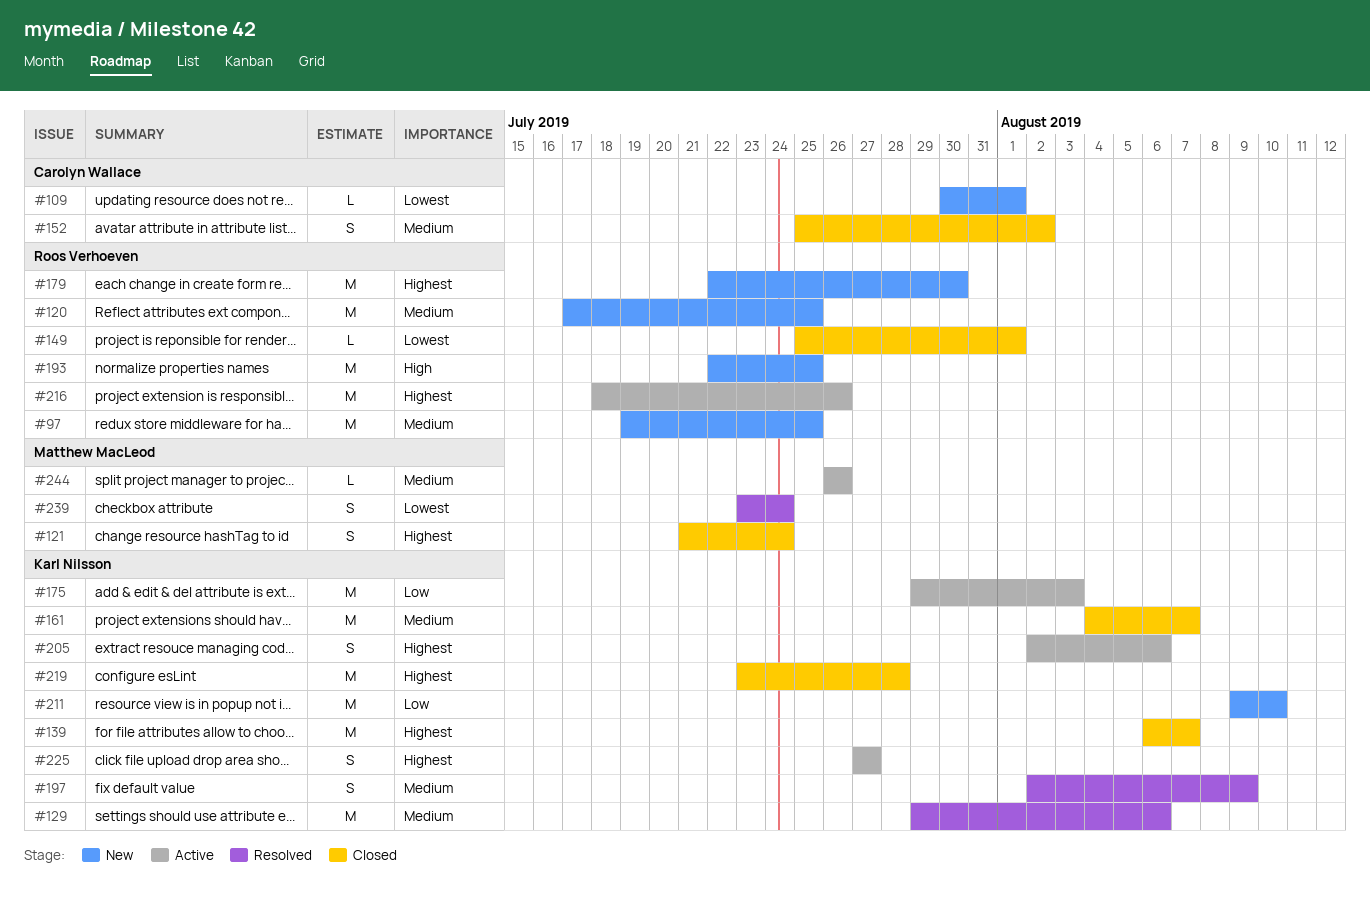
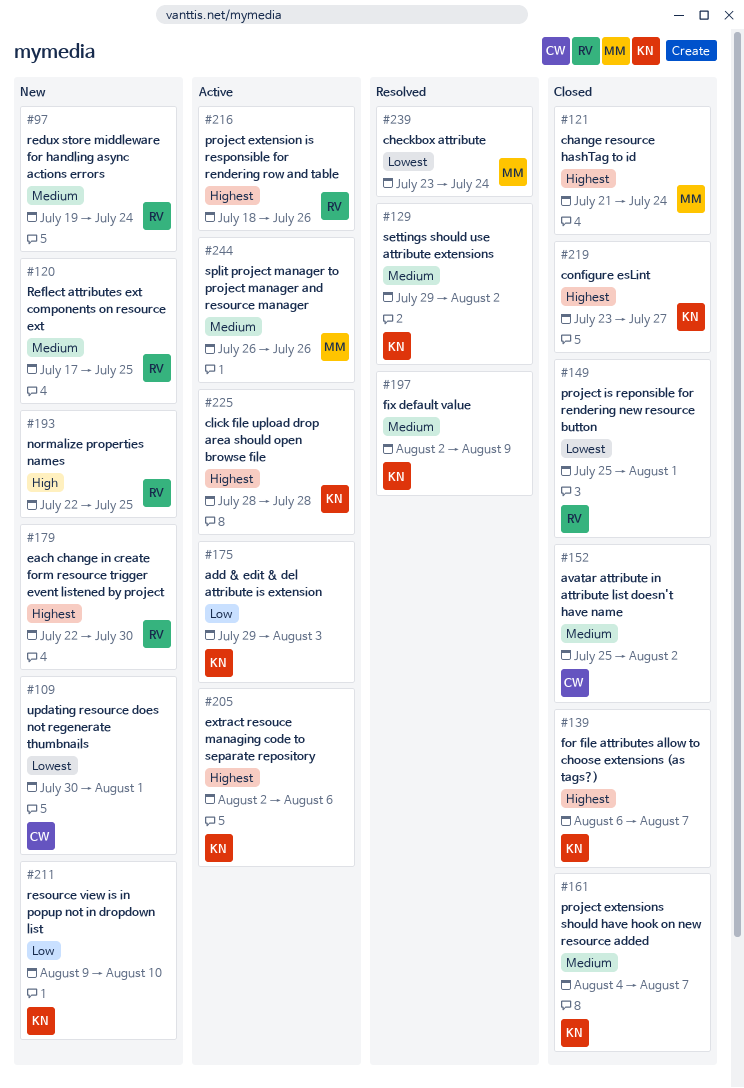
#97, due: Jul 25 -> Jul 24
#129, due: Aug 6 -> Aug 2
#219, due: Jul 28 -> Jul 27
#225, start: Jul 27 -> Jul 28
#225, due: Jul 27 -> Jul 28

